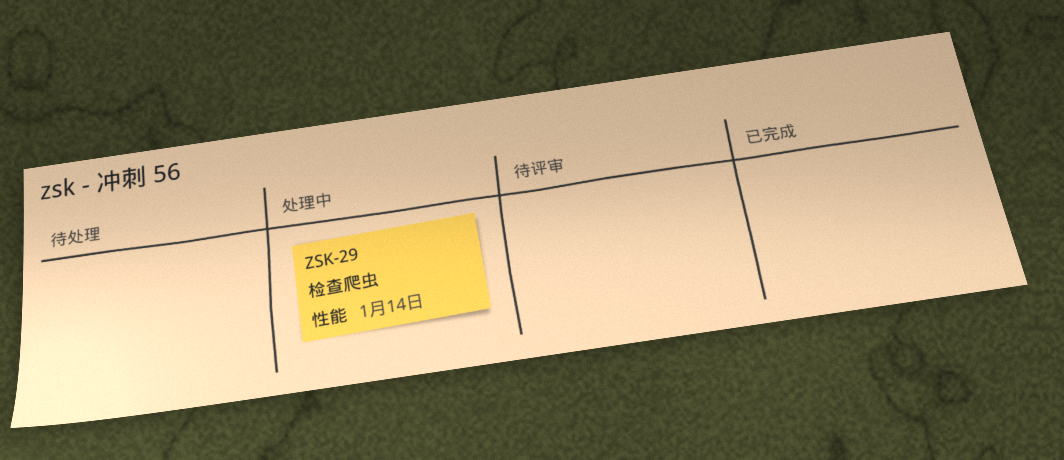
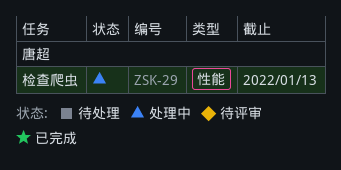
ZSK-29, due: Jan 14 -> Jan 13

